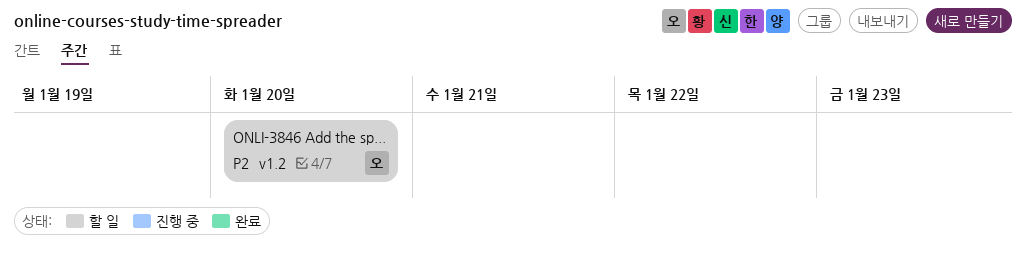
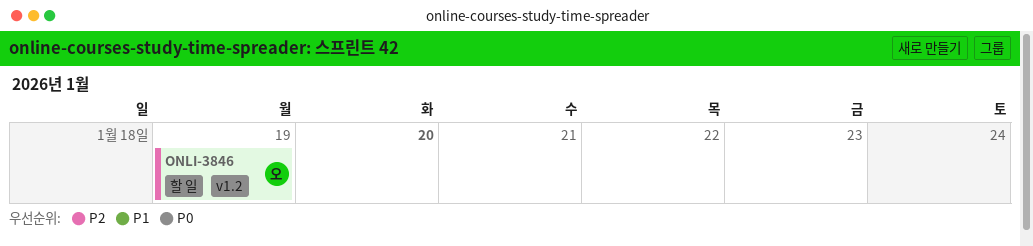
ONLI-3846, due: Jan 20 -> Jan 19

